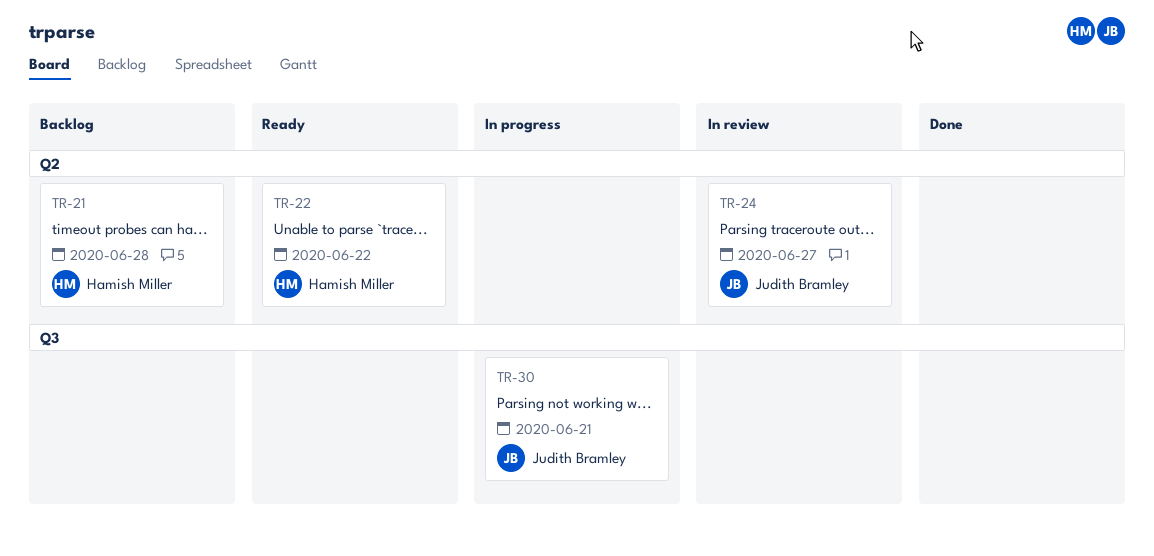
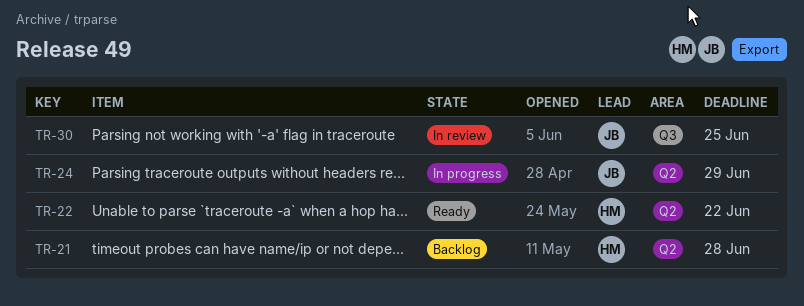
TR-24, status: In review -> In progress
TR-24, due: Jun 27 -> Jun 29
TR-30, status: In progress -> In review
TR-30, due: Jun 21 -> Jun 25

